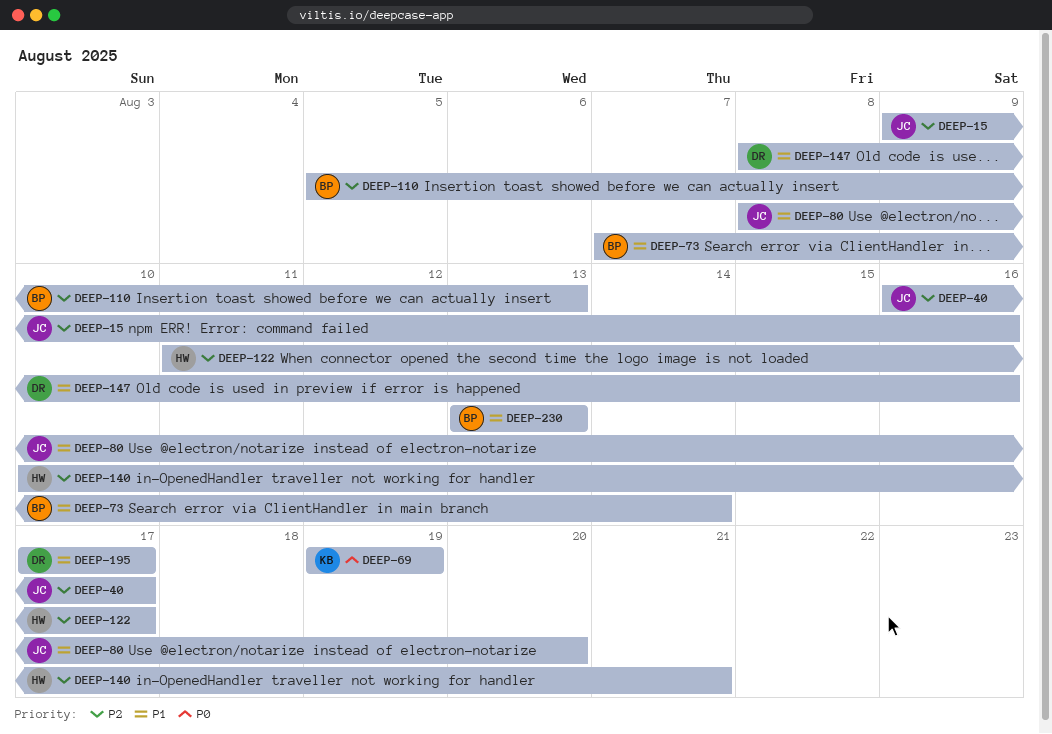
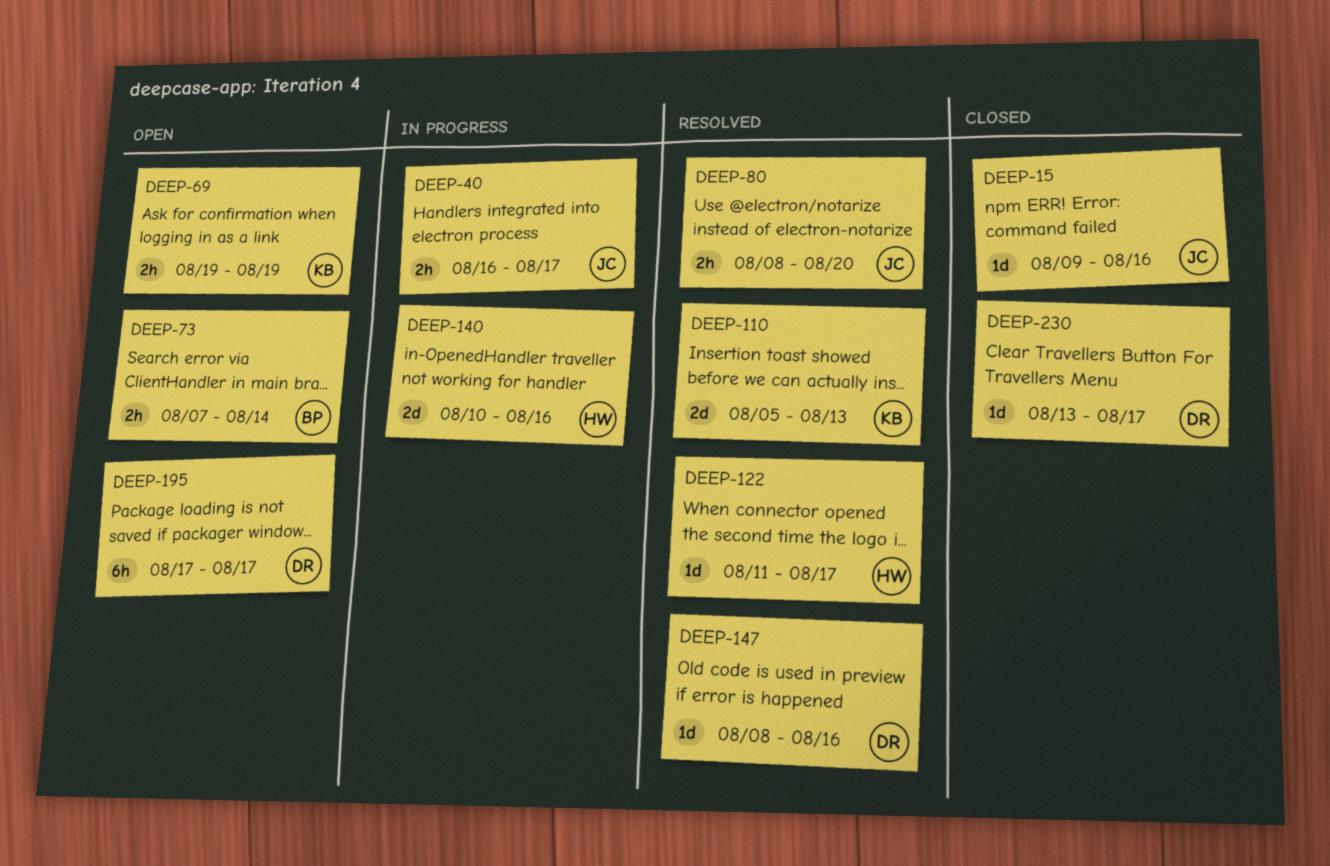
DEEP-110, owner: BP -> KB
DEEP-140, due: Aug 21 -> Aug 16
DEEP-230, owner: BP -> DR
DEEP-230, due: Aug 13 -> Aug 17

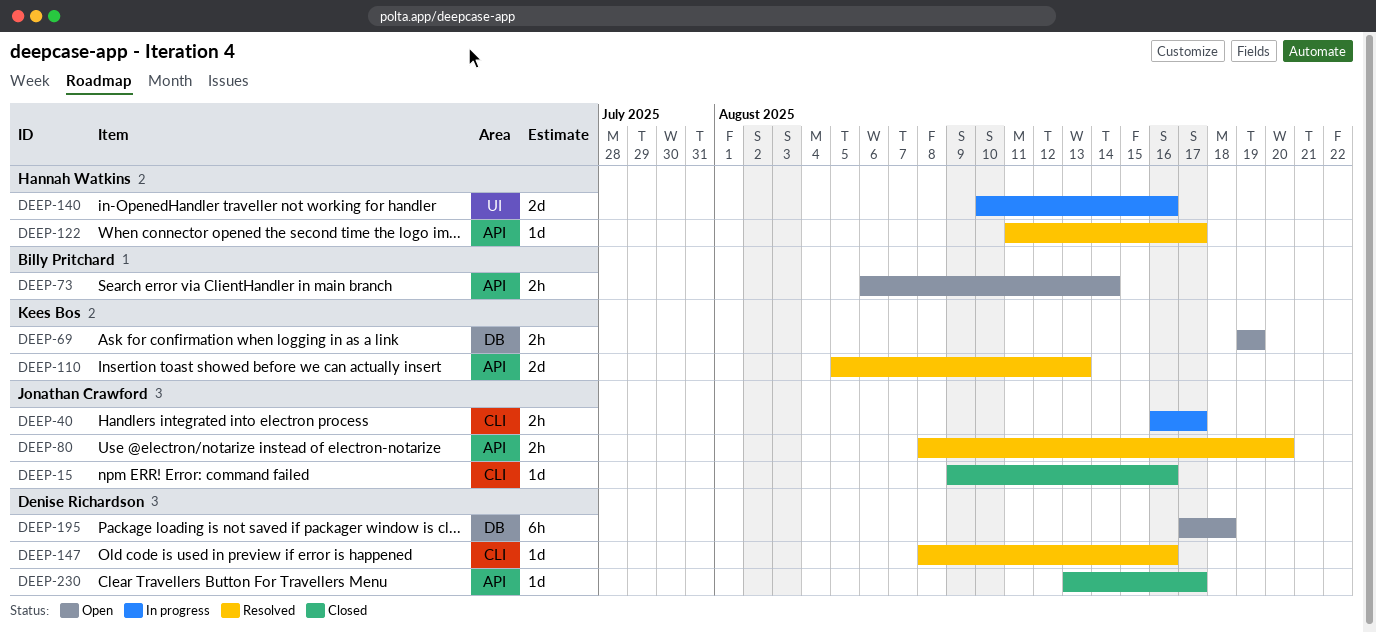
DEEP-73, start: Aug 7 -> Aug 6
DEEP-195, due: Aug 17 -> Aug 18

